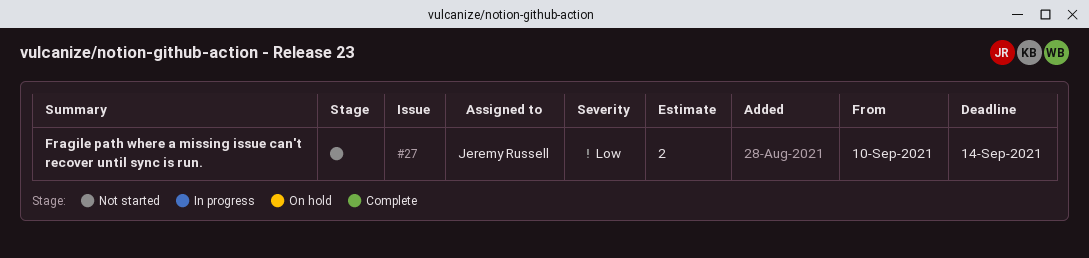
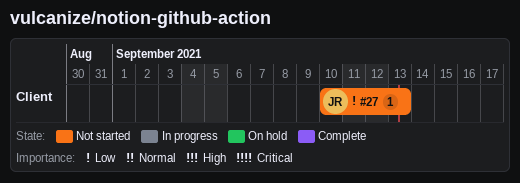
#27, estimate: 2 -> 1
#27, due: Sep 14 -> Sep 13

